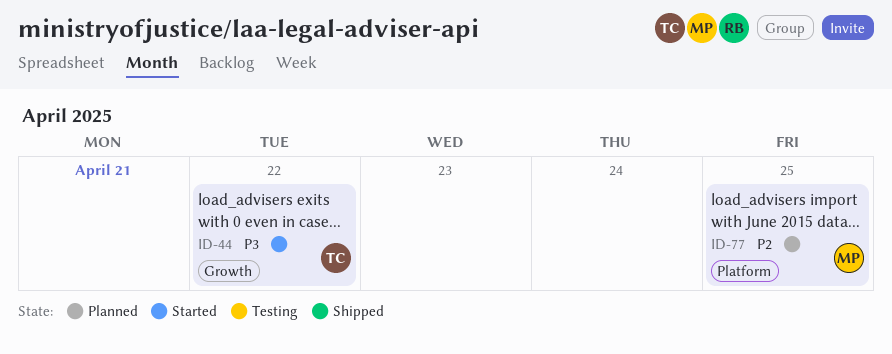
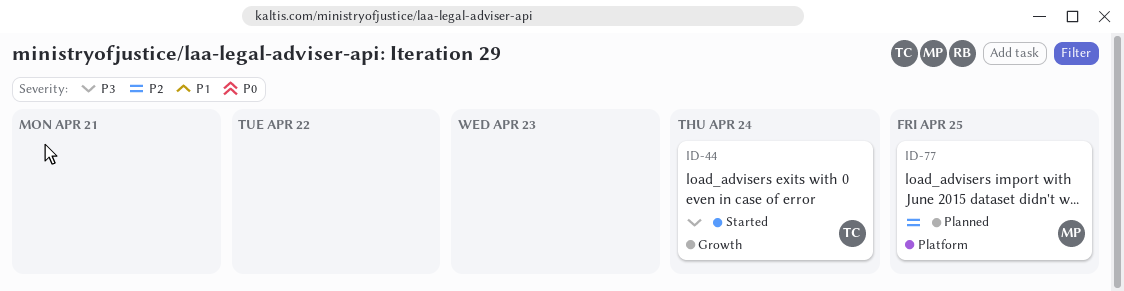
ID-44, due: Apr 22 -> Apr 24

